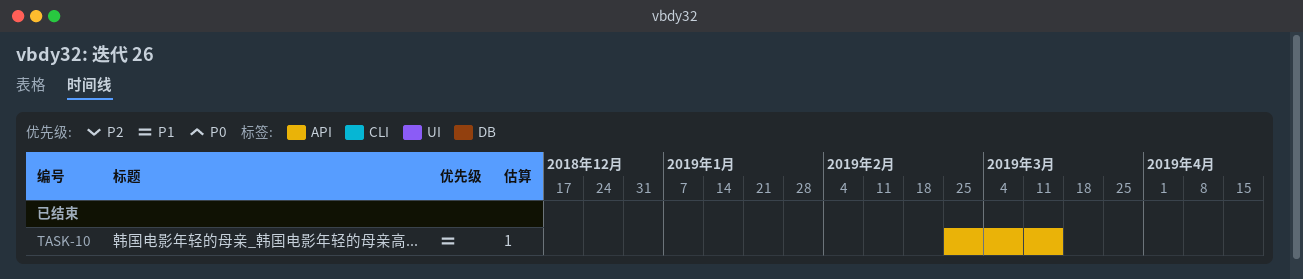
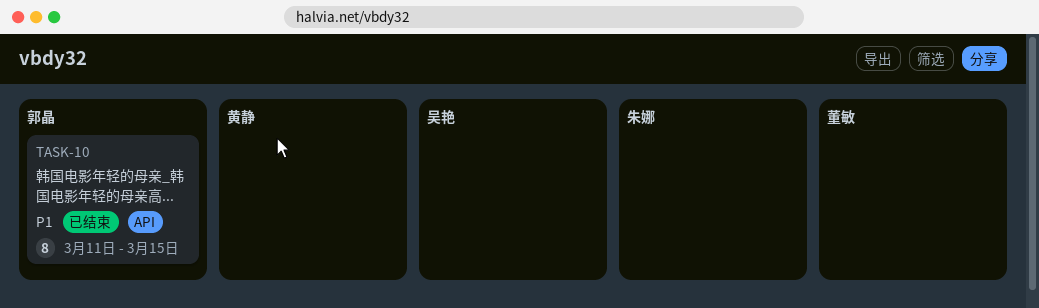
TASK-10, estimate: 1 -> 8
TASK-10, start: Feb 25 -> Mar 11

